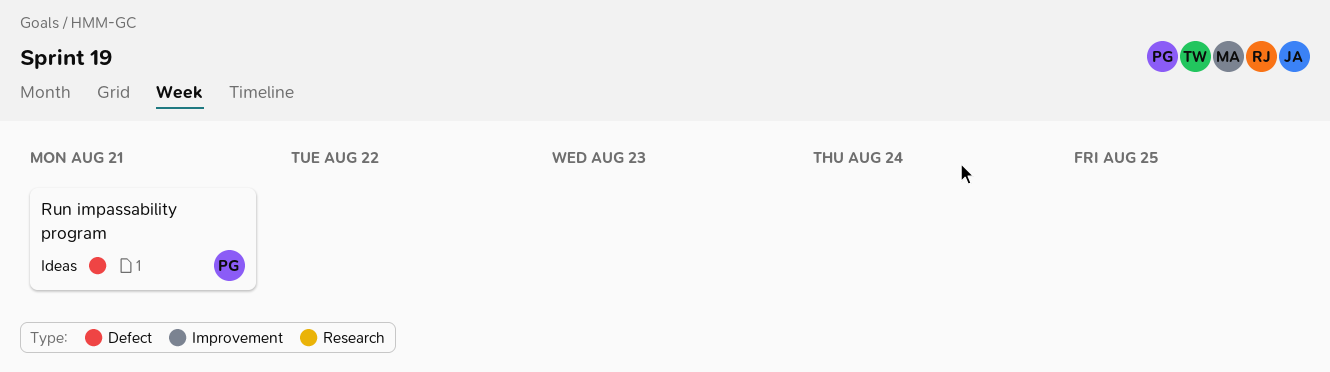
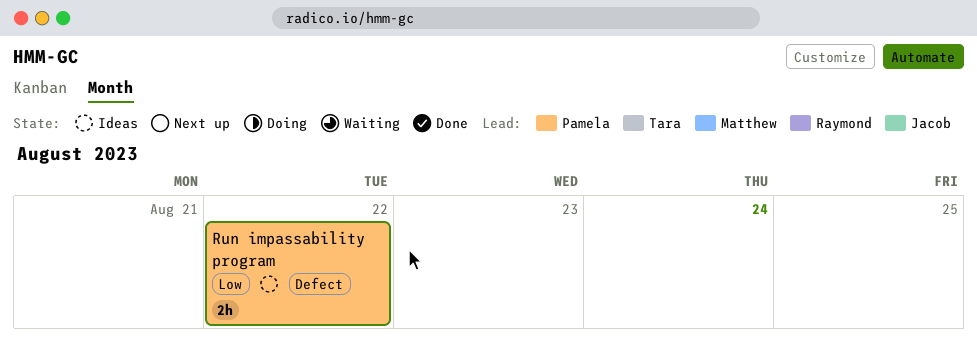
Run impassability program, due: Aug 21 -> Aug 22

